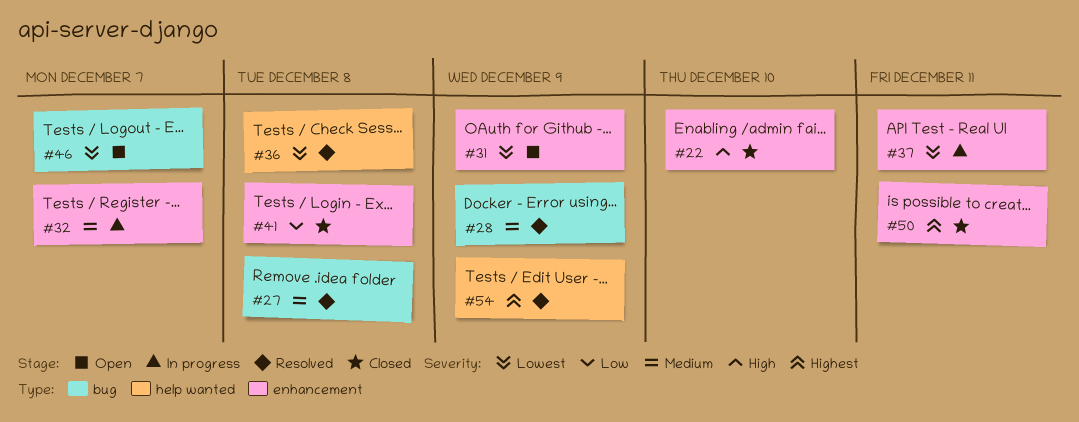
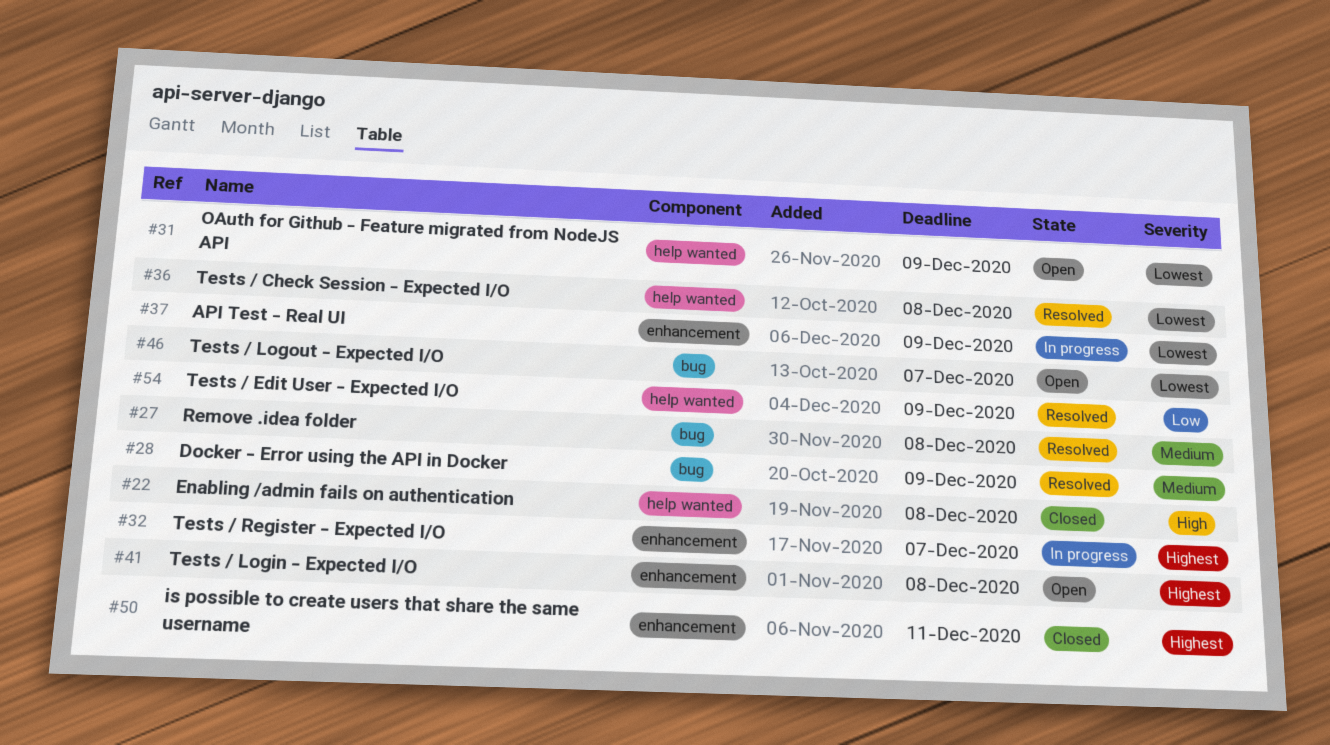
#22, label: enhancement -> help wanted
#22, due: Dec 10 -> Dec 8
#31, label: enhancement -> help wanted
#32, priority: Medium -> Highest
#37, due: Dec 11 -> Dec 9
#41, status: Closed -> Open
#41, priority: Low -> Highest
#54, priority: Highest -> Low

